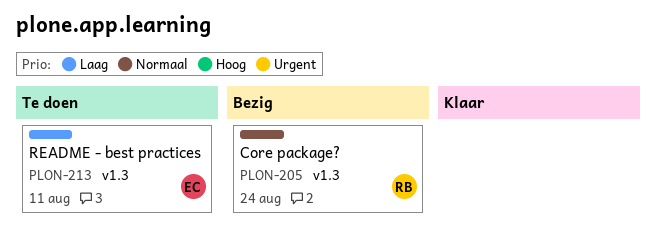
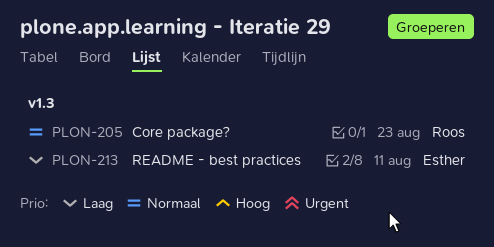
PLON-205, due: Aug 24 -> Aug 23

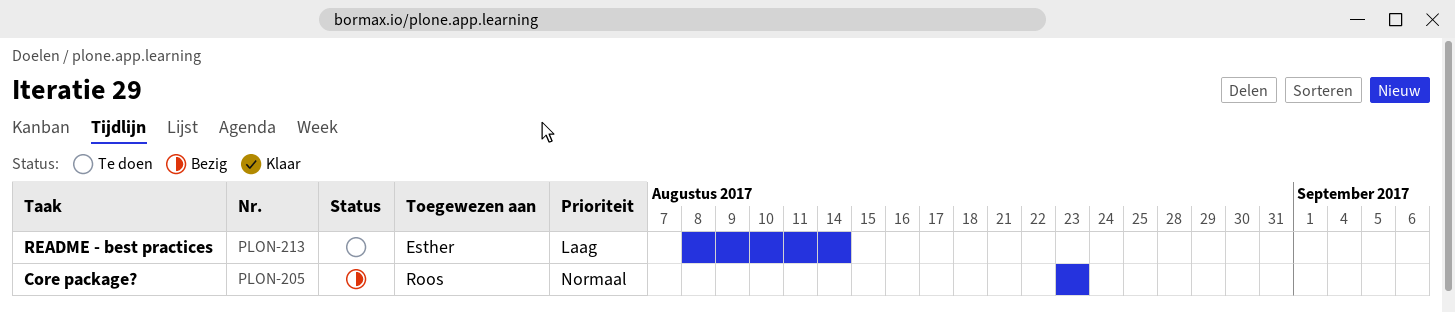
PLON-213, due: Aug 11 -> Aug 14

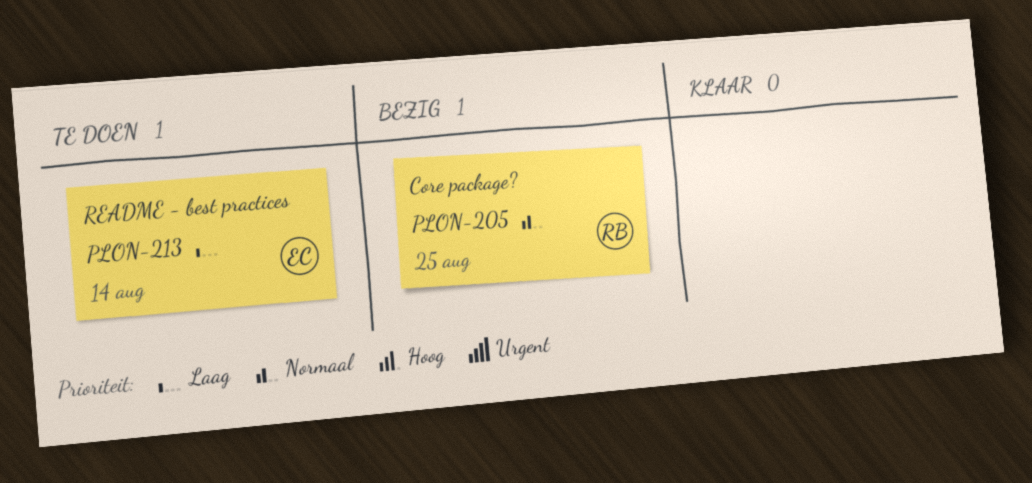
PLON-205, due: Aug 23 -> Aug 25

